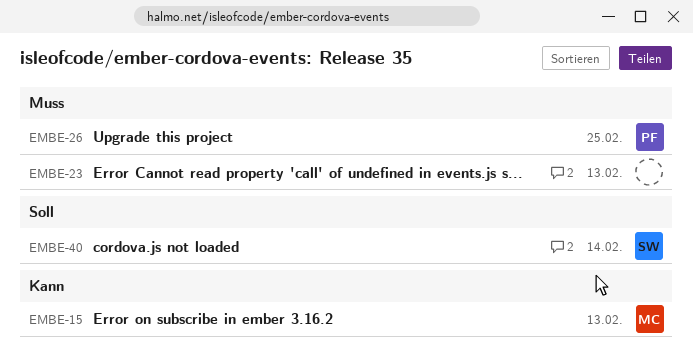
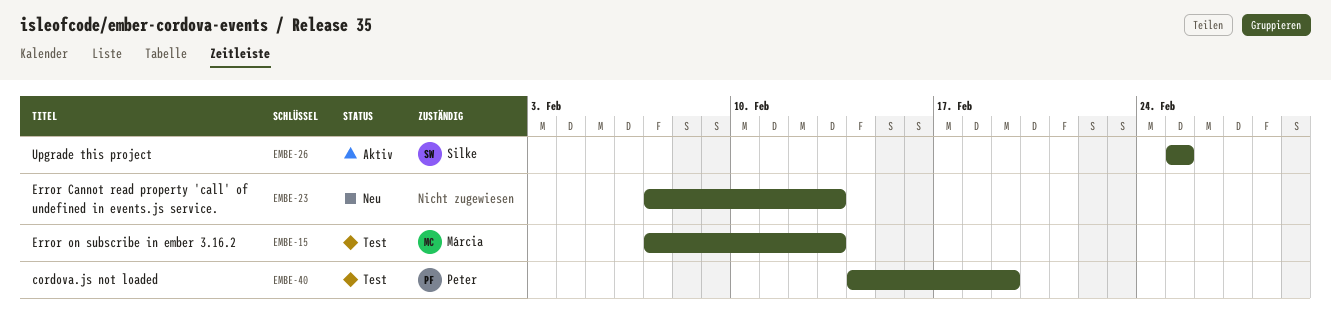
EMBE-26, owner: Peter -> Silke
EMBE-40, owner: Silke -> Peter
EMBE-40, due: Feb 14 -> Feb 19

